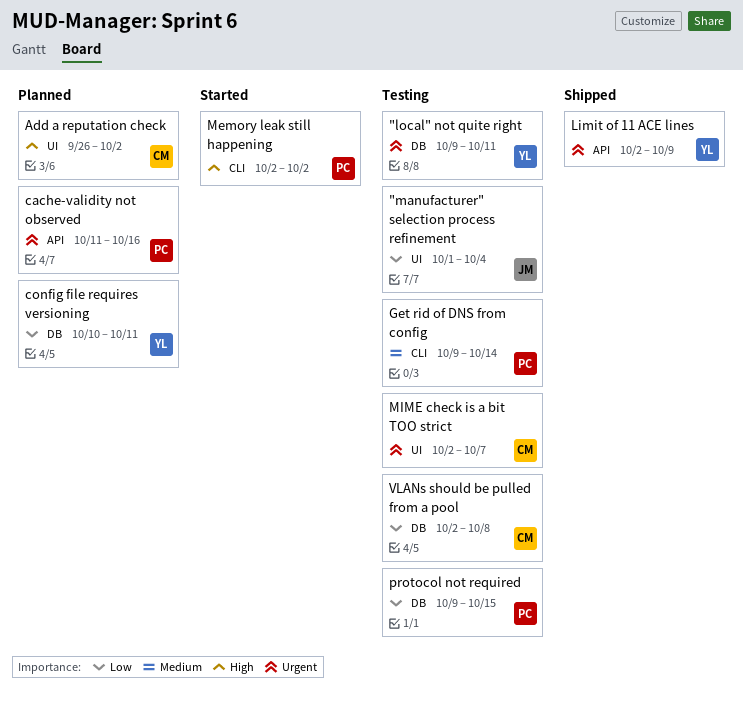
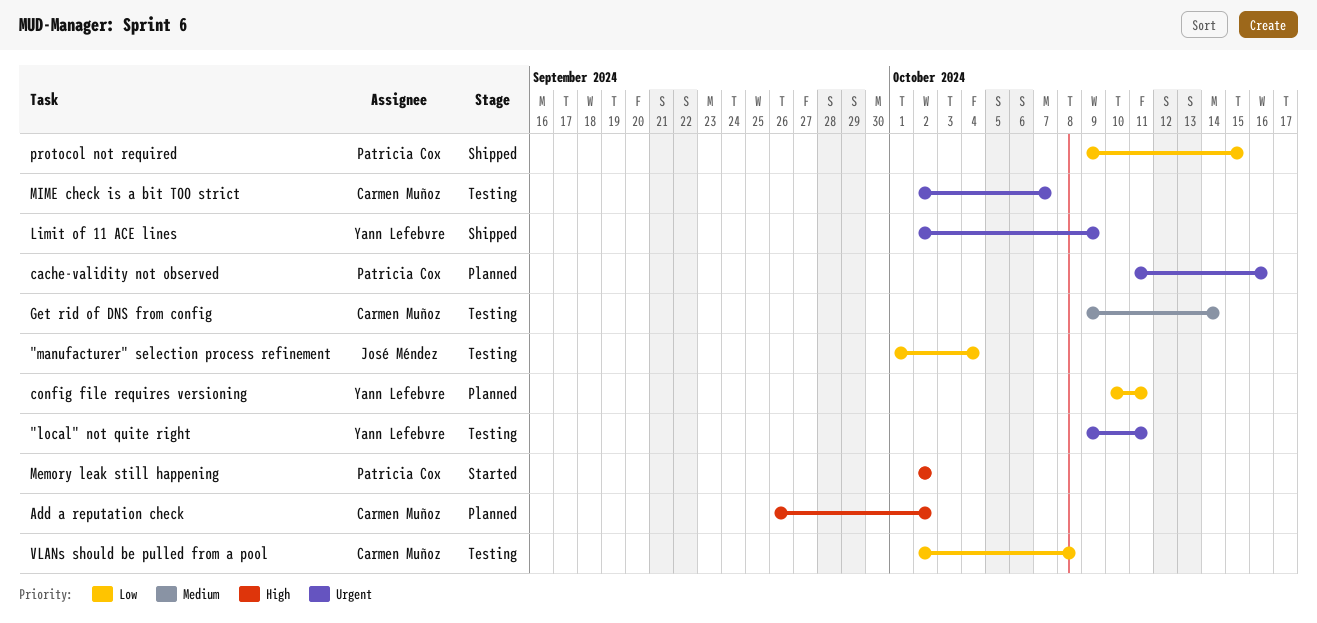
Get rid of DNS from config, owner: Patricia Cox -> Carmen Muñoz
protocol not required, status: Testing -> Shipped

